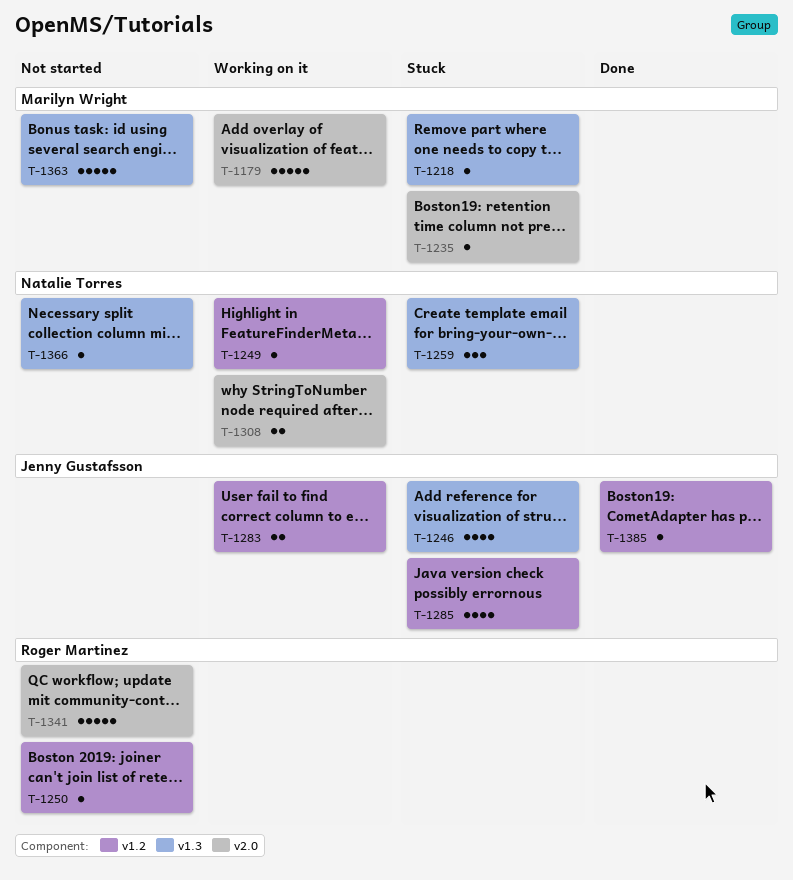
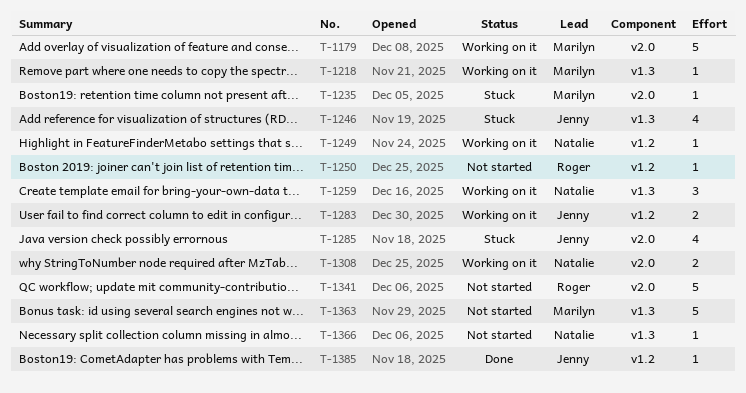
T-1218, status: Stuck -> Working on it
T-1259, status: Stuck -> Working on it
T-1285, label: v1.2 -> v2.0

